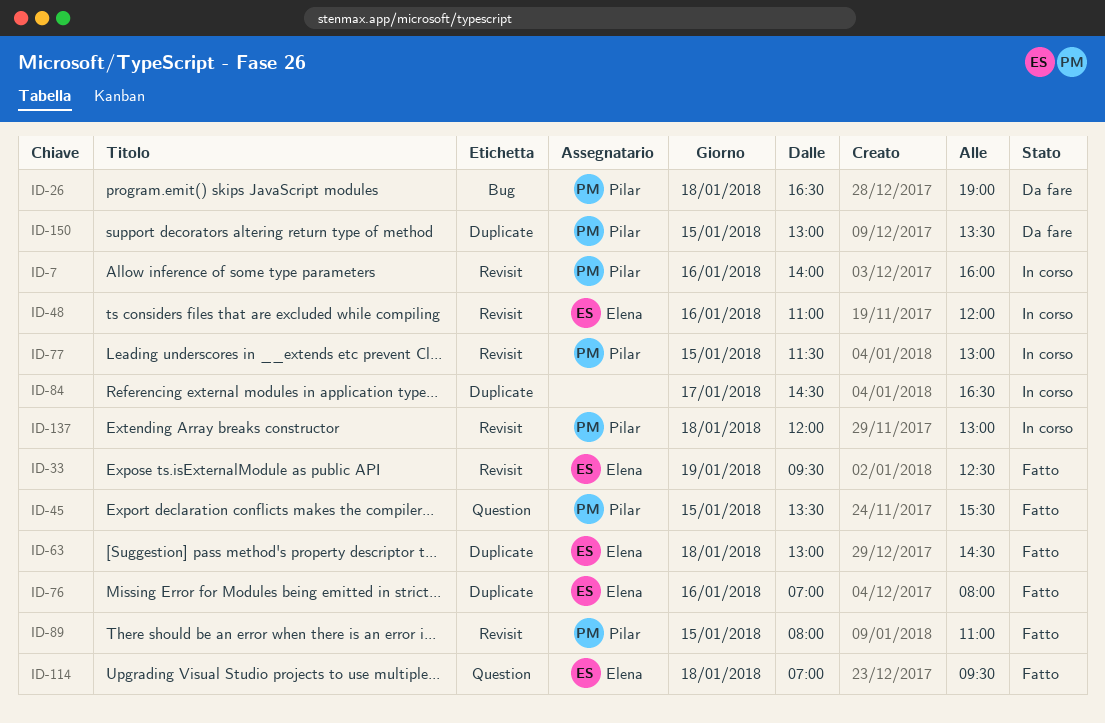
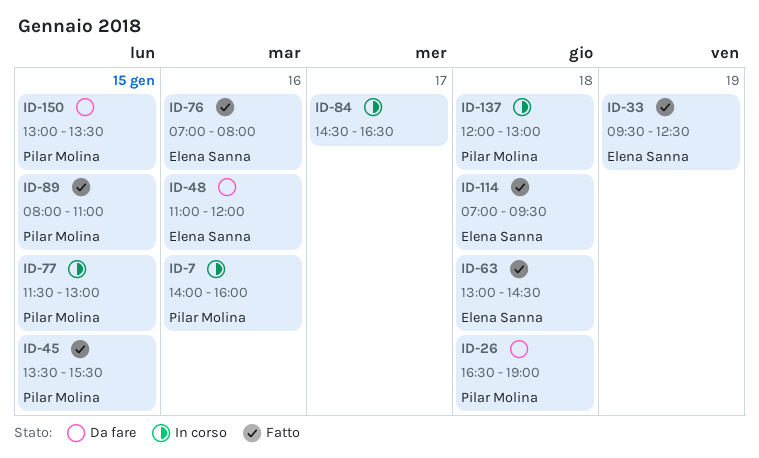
ID-48, status: In corso -> Da fare

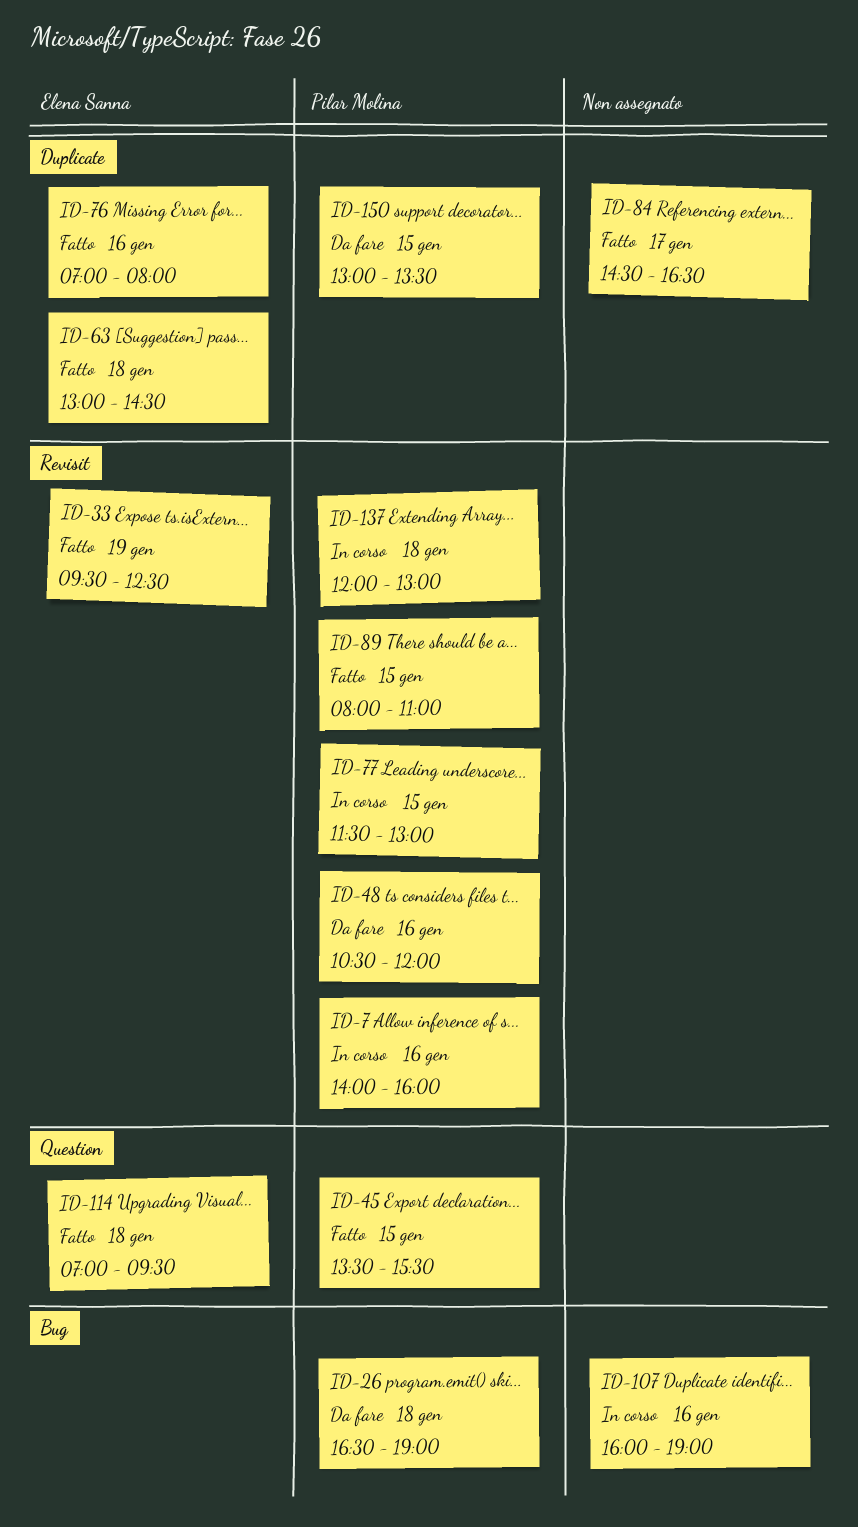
ID-48, owner: Elena Sanna -> Pilar Molina
ID-48, begins: 11:00 -> 10:30
ID-84, status: In corso -> Fatto
ID-107: none -> present

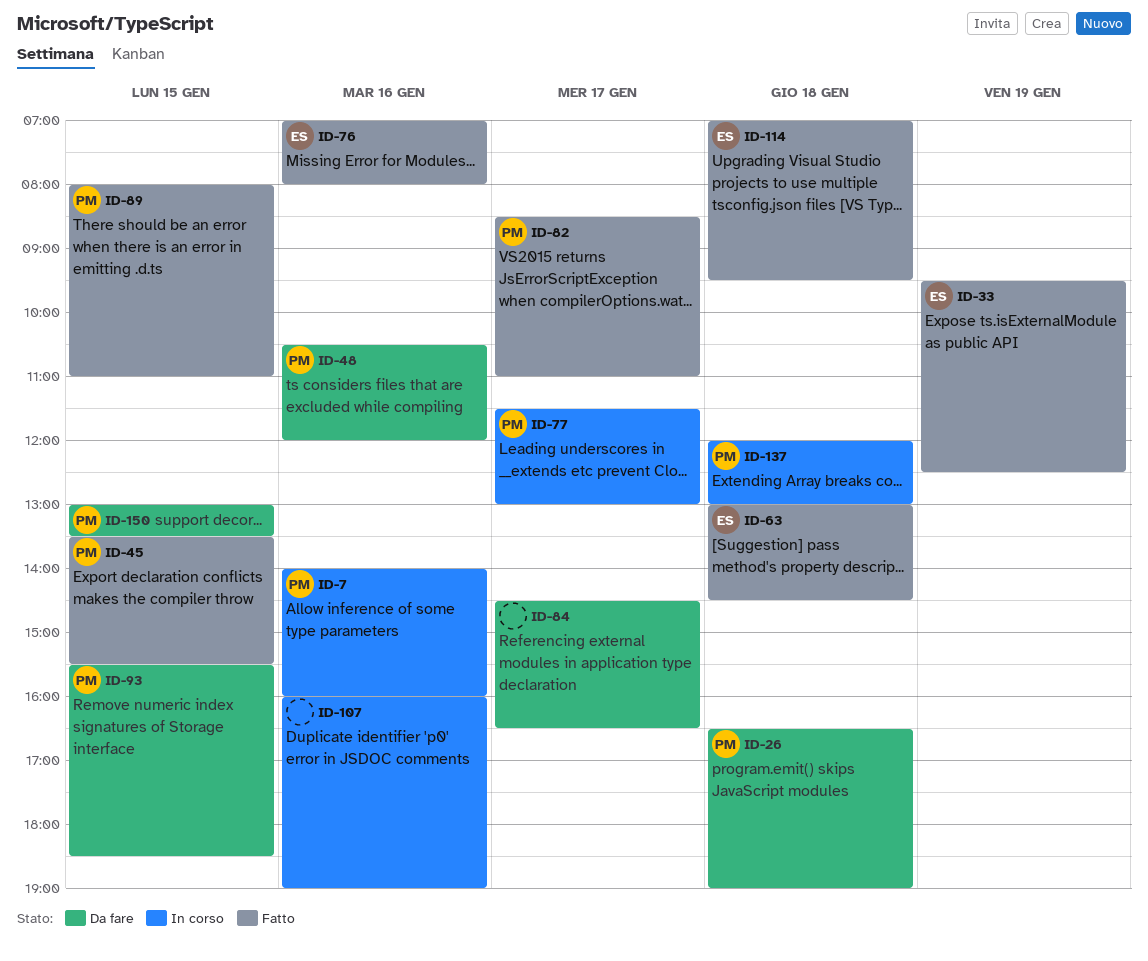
ID-77, day: Jan 15 -> Jan 17
ID-82: none -> present
ID-84, status: Fatto -> Da fare
ID-93: none -> present

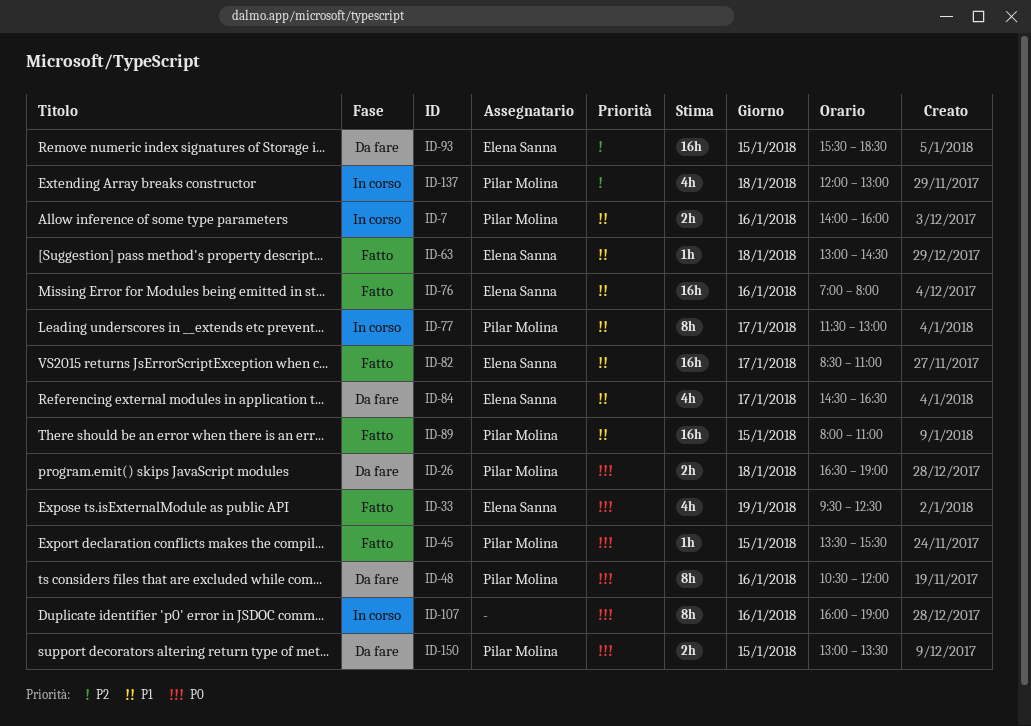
ID-82, owner: Pilar Molina -> Elena Sanna
ID-84, owner: none -> Elena Sanna
ID-93, owner: Pilar Molina -> Elena Sanna
ID-114: present -> none

